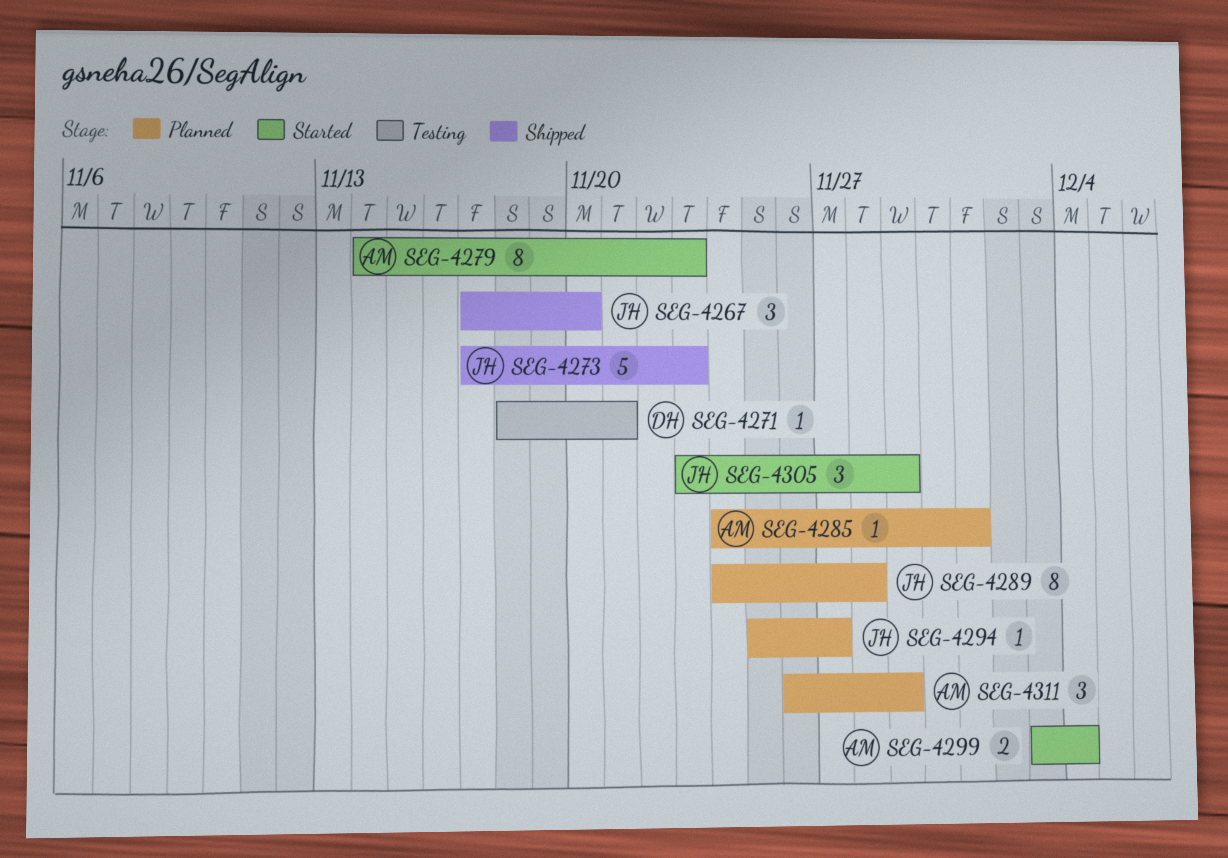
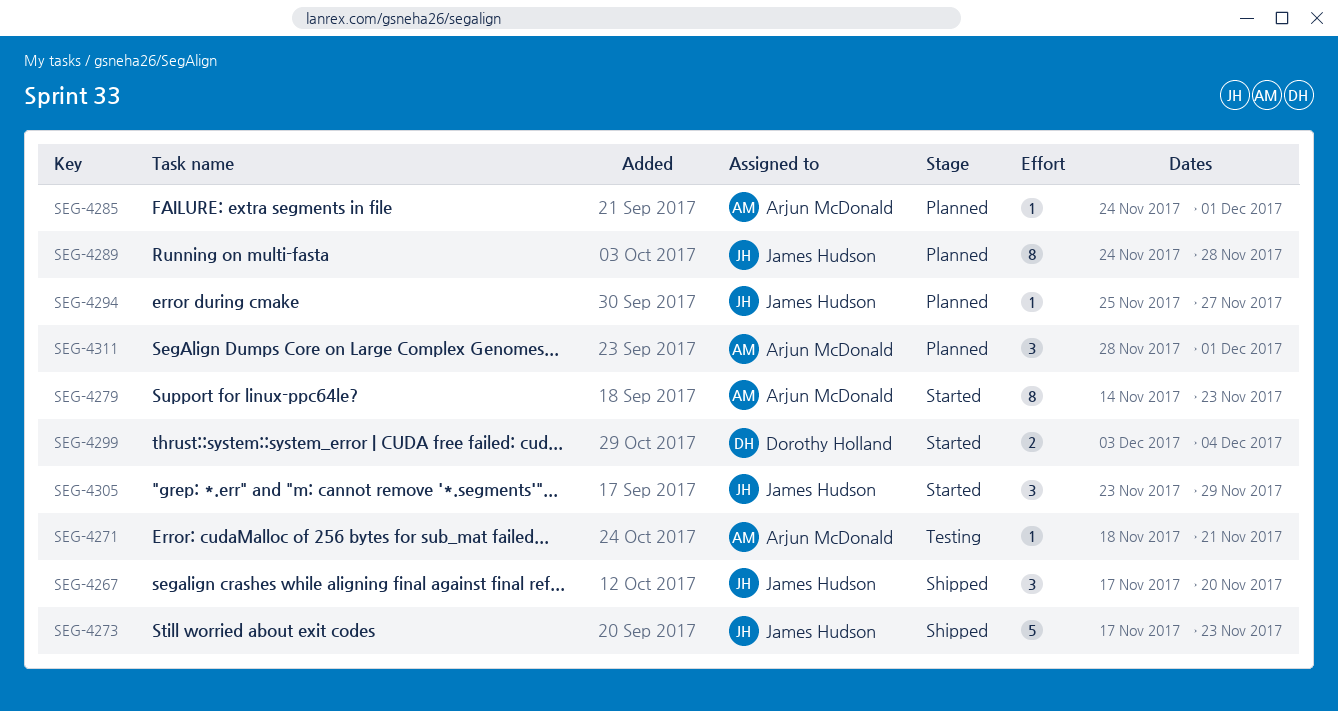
SEG-4271, owner: Dorothy Holland -> Arjun McDonald
SEG-4299, owner: Arjun McDonald -> Dorothy Holland
SEG-4311, start: Nov 26 -> Nov 28
SEG-4311, due: Nov 29 -> Dec 1

